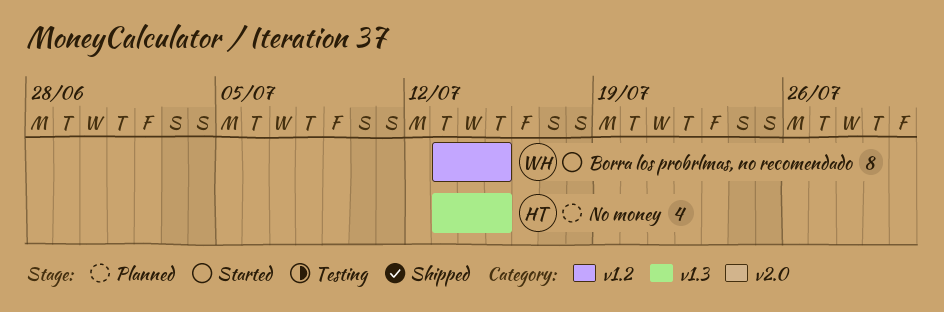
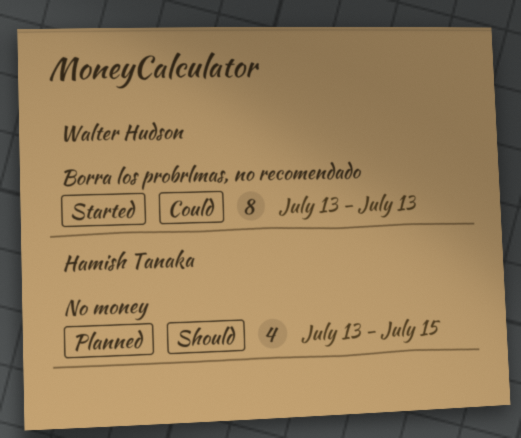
Borra los probrlmas, no recomendado, due: Jul 15 -> Jul 13

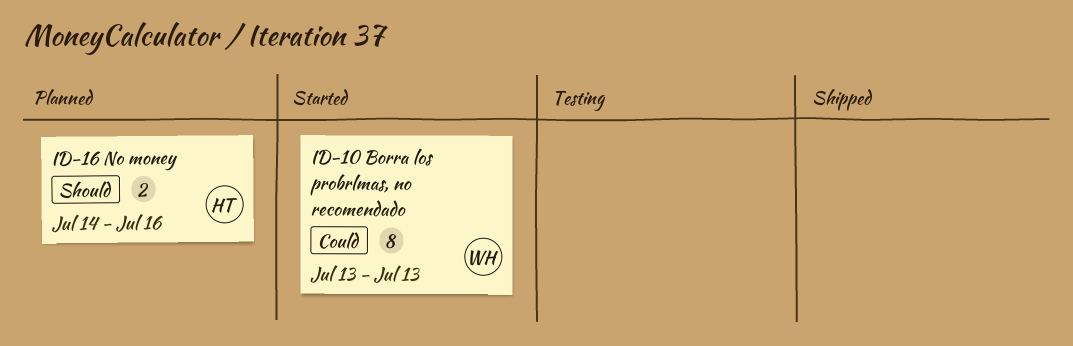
No money, estimate: 4 -> 2
No money, start: Jul 13 -> Jul 14
No money, due: Jul 15 -> Jul 16

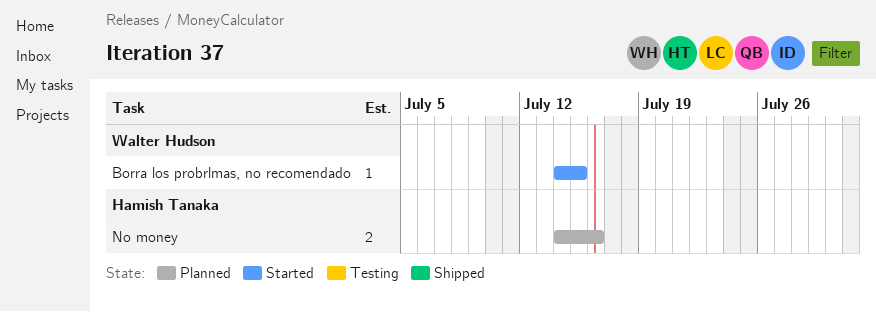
Borra los probrlmas, no recomendado, estimate: 8 -> 1
Borra los probrlmas, no recomendado, start: Jul 13 -> Jul 14
Borra los probrlmas, no recomendado, due: Jul 13 -> Jul 15

